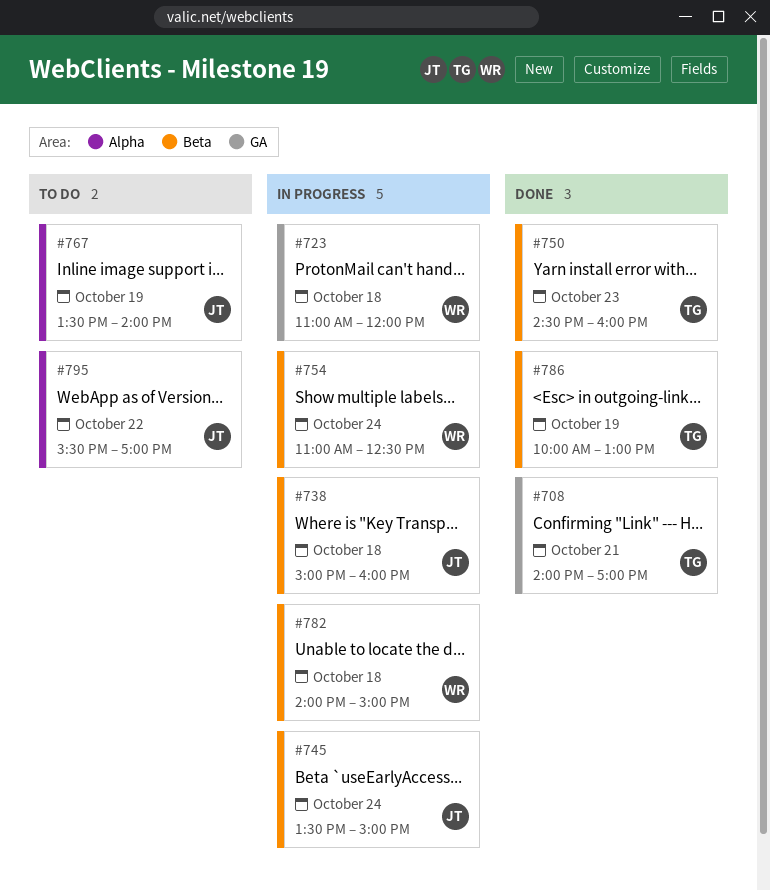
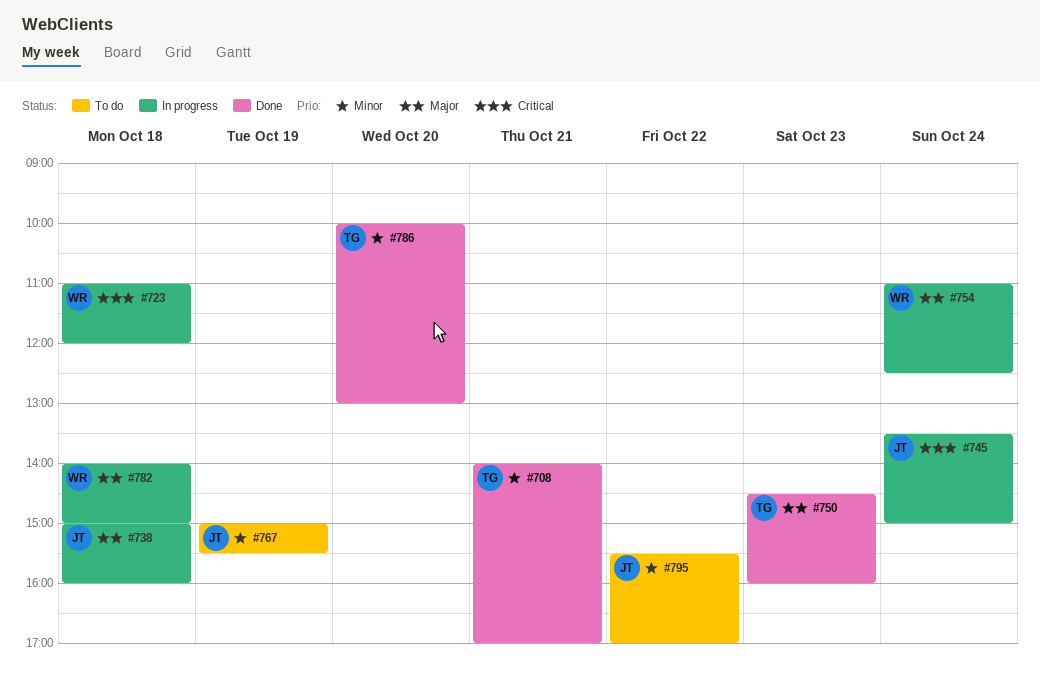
#767, begins: 13:30 -> 15:00
#767, ends: 14:00 -> 15:30
#786, day: Oct 19 -> Oct 20

